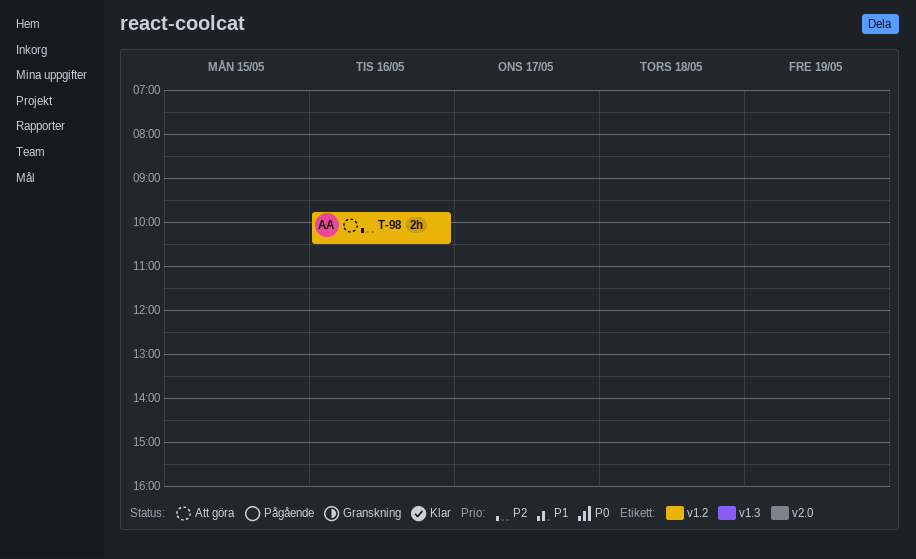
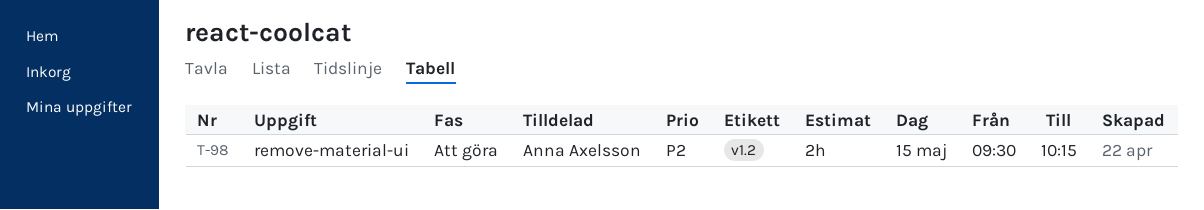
T-98, day: May 16 -> May 15
T-98, begins: 09:45 -> 09:30
T-98, ends: 10:30 -> 10:15

